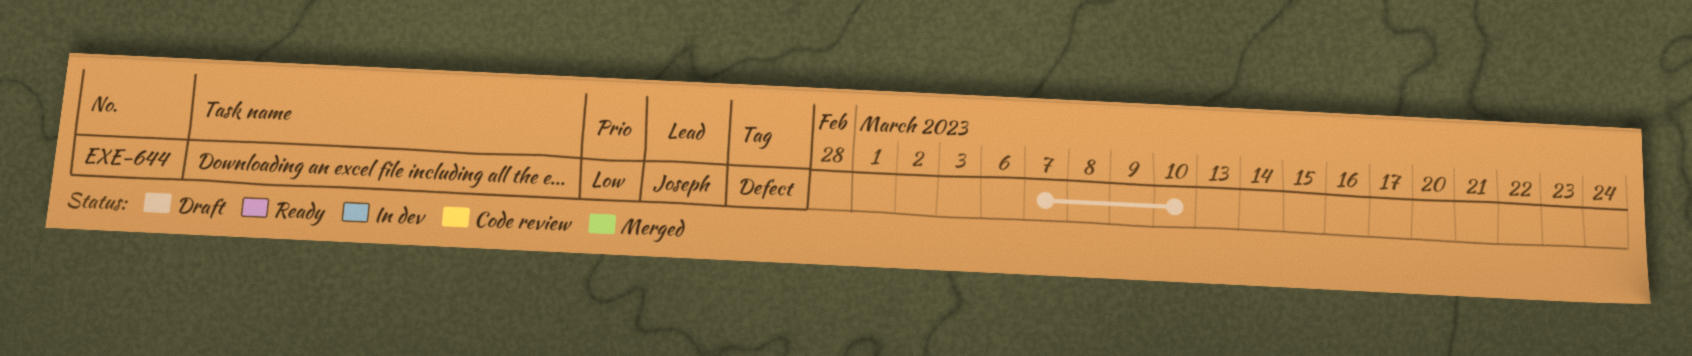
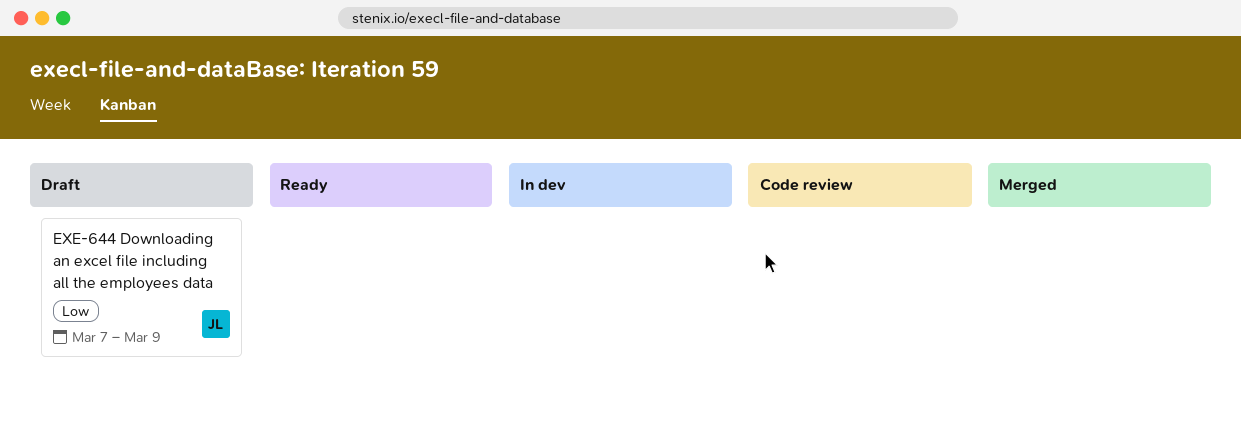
EXE-644, due: Mar 10 -> Mar 9

